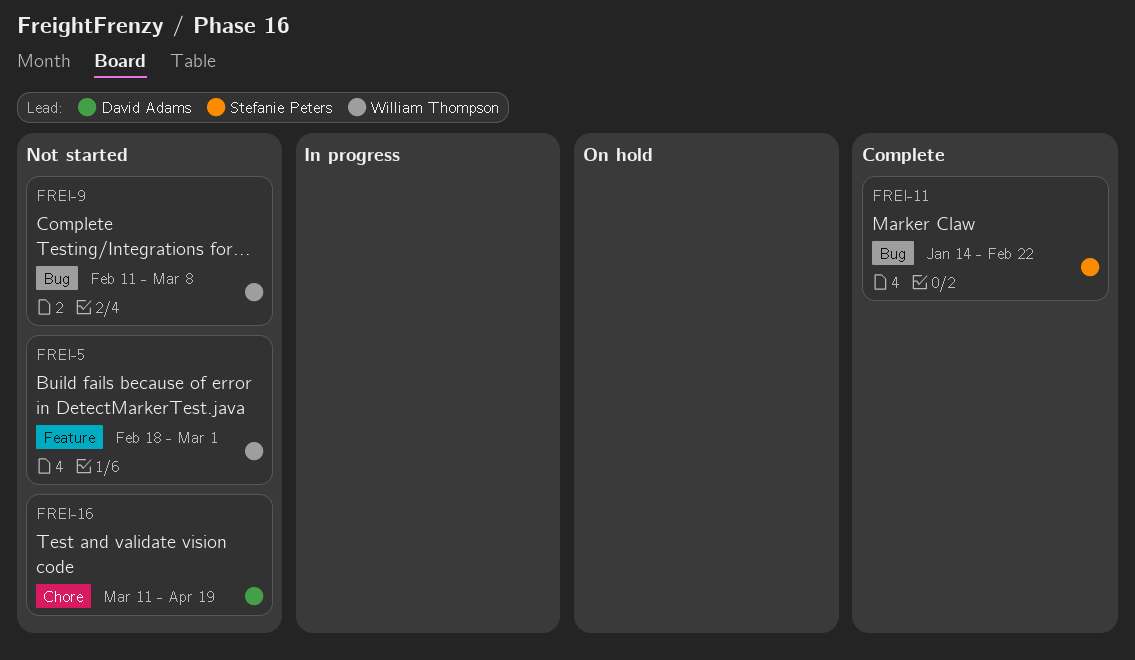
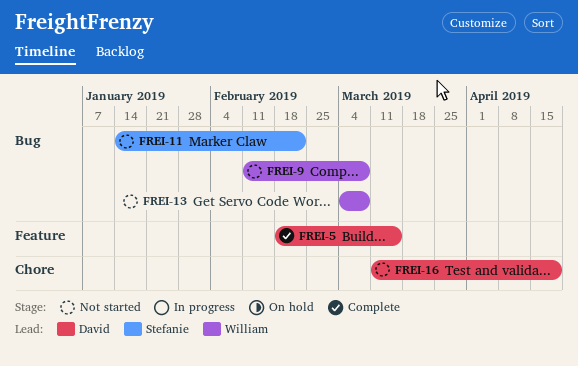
FREI-5, status: Not started -> Complete
FREI-5, owner: William Thompson -> David Adams
FREI-5, due: Mar 1 -> Mar 15
FREI-11, status: Complete -> Not started
FREI-13: none -> present

